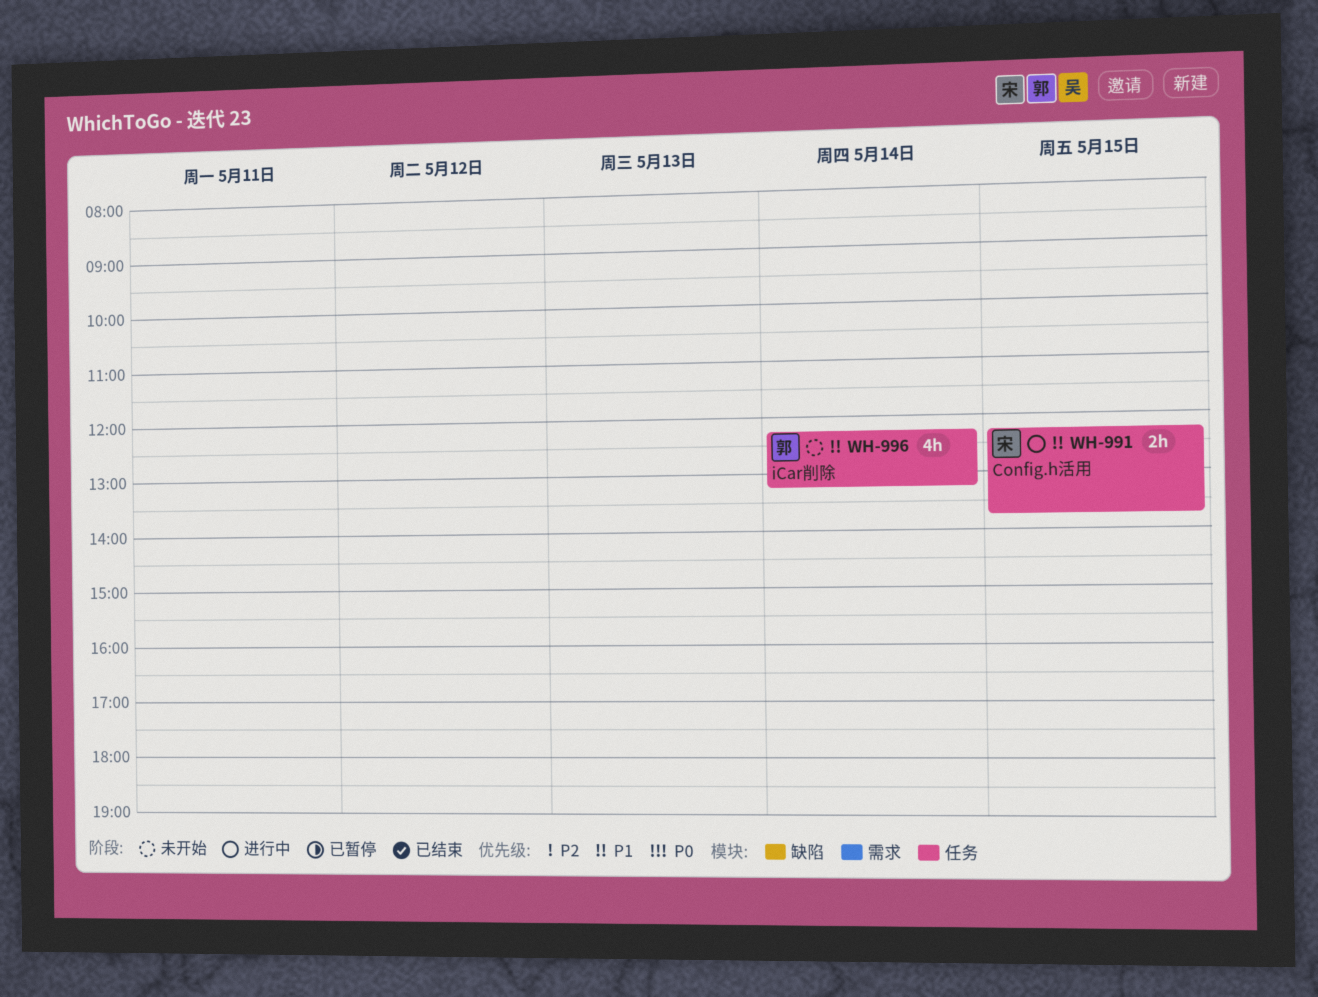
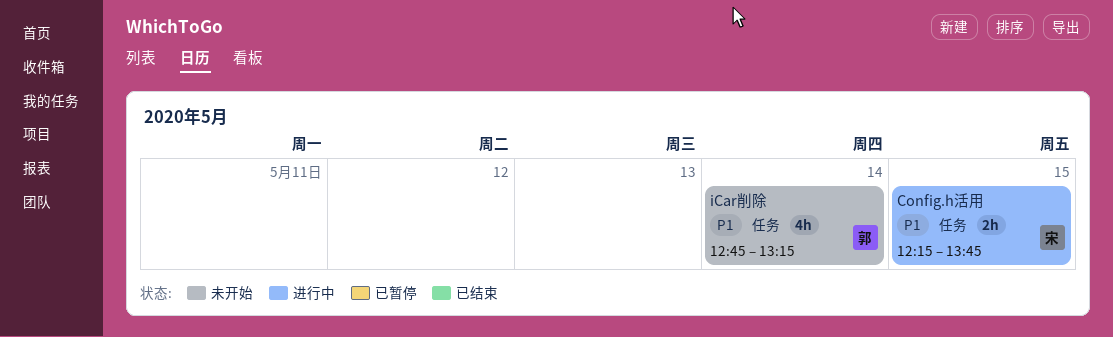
iCar削除, begins: 12:15 -> 12:45

